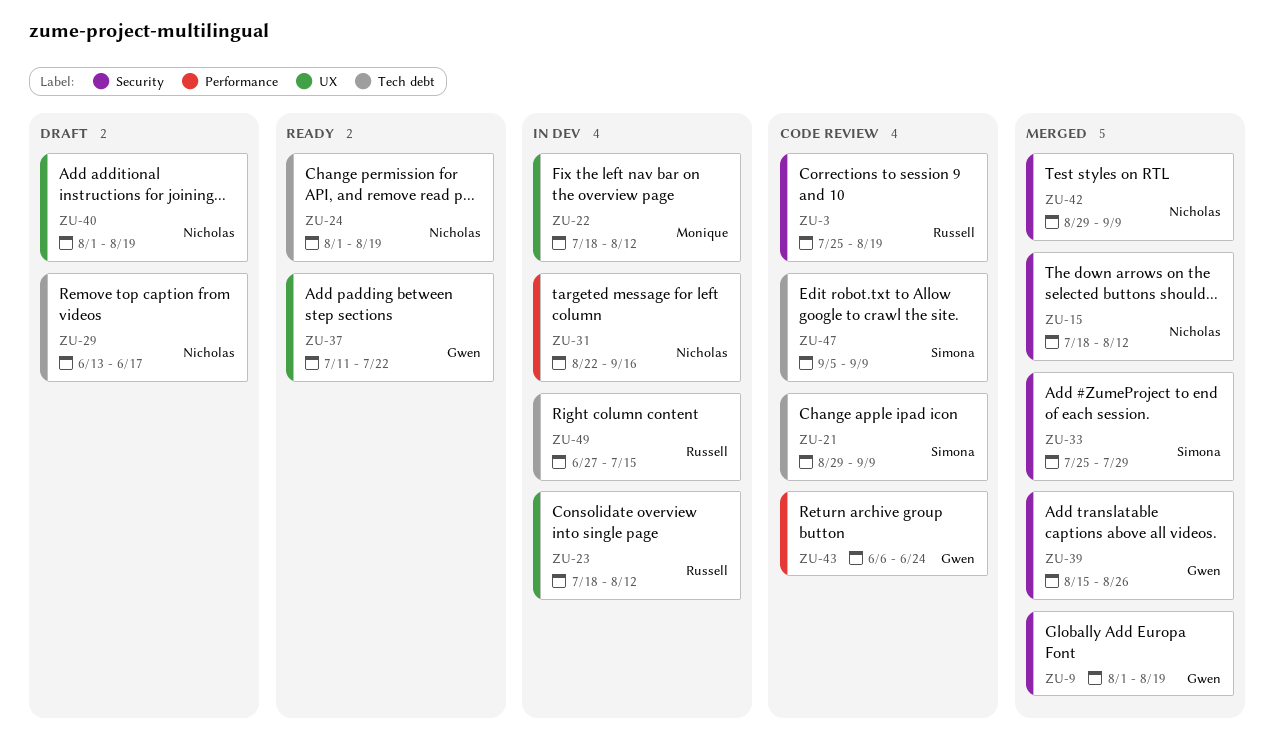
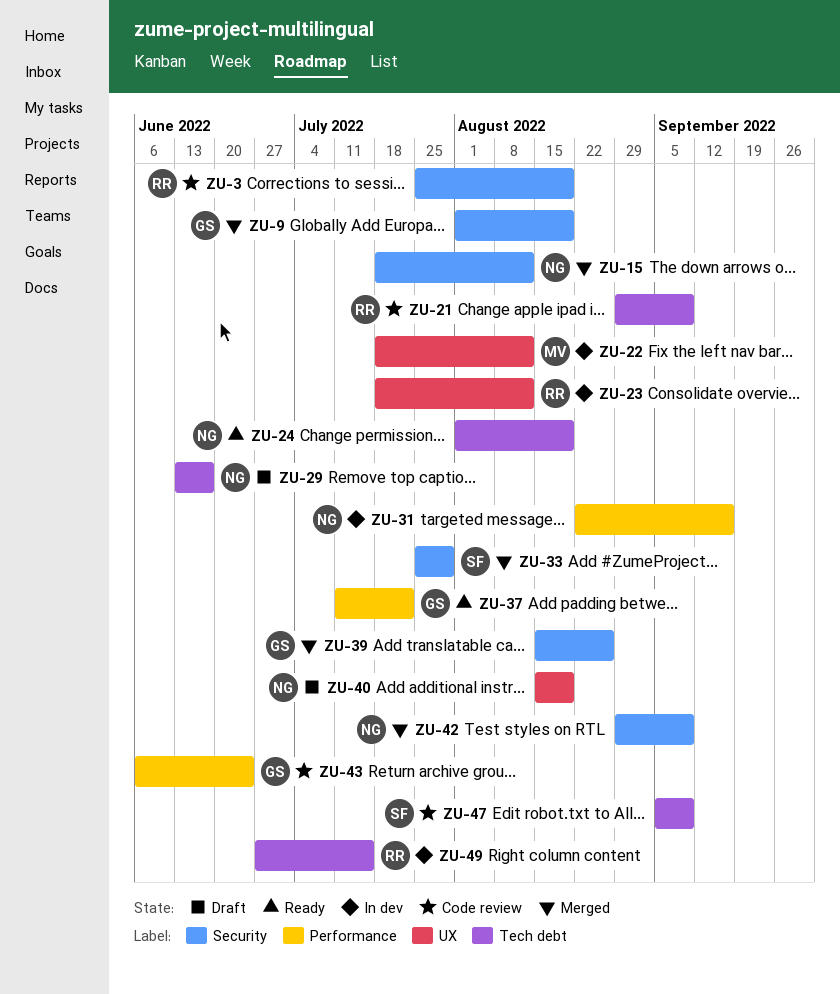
ZU-21, owner: Simona -> Russell
ZU-37, label: UX -> Performance
ZU-40, start: Aug 1 -> Aug 15

